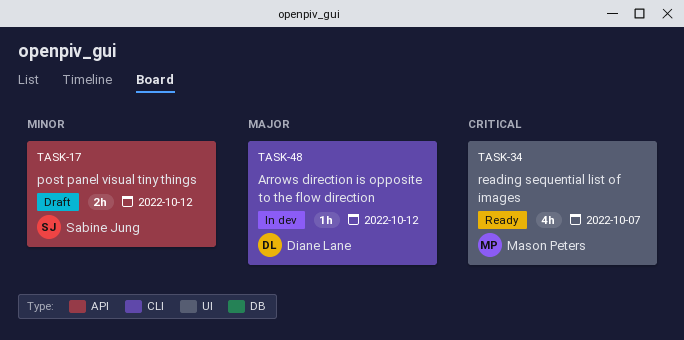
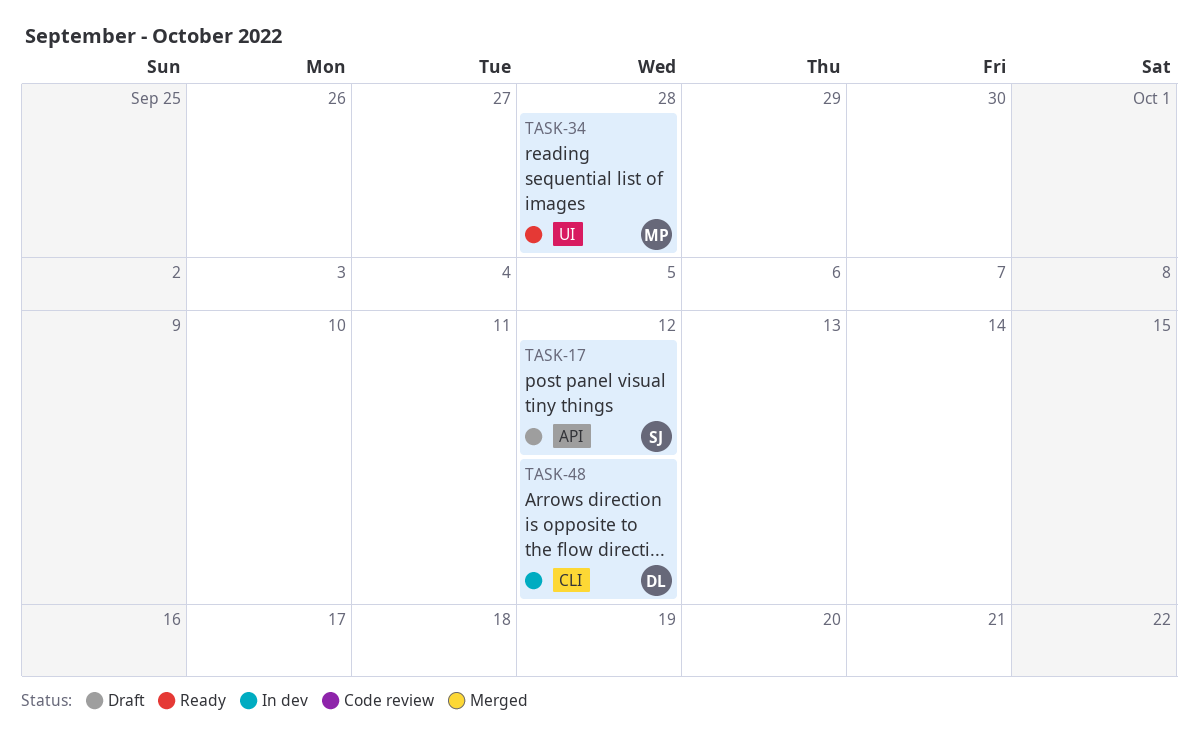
TASK-34, due: Oct 7 -> Sep 28

